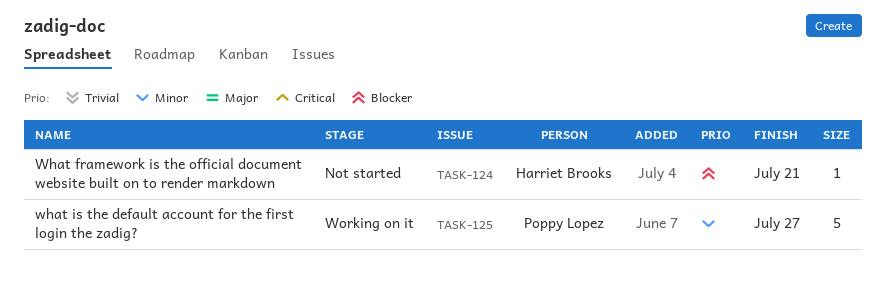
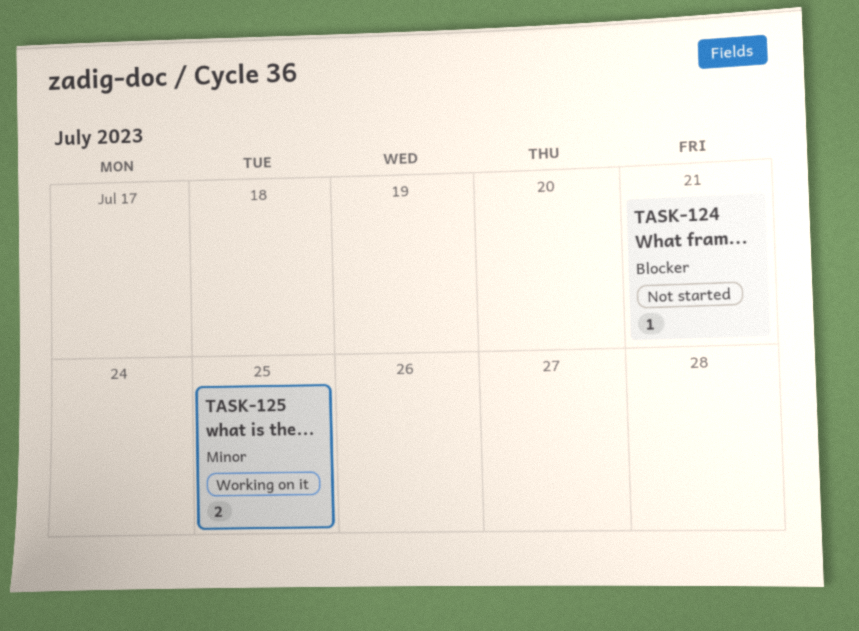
TASK-125, estimate: 5 -> 2
TASK-125, due: Jul 27 -> Jul 25

